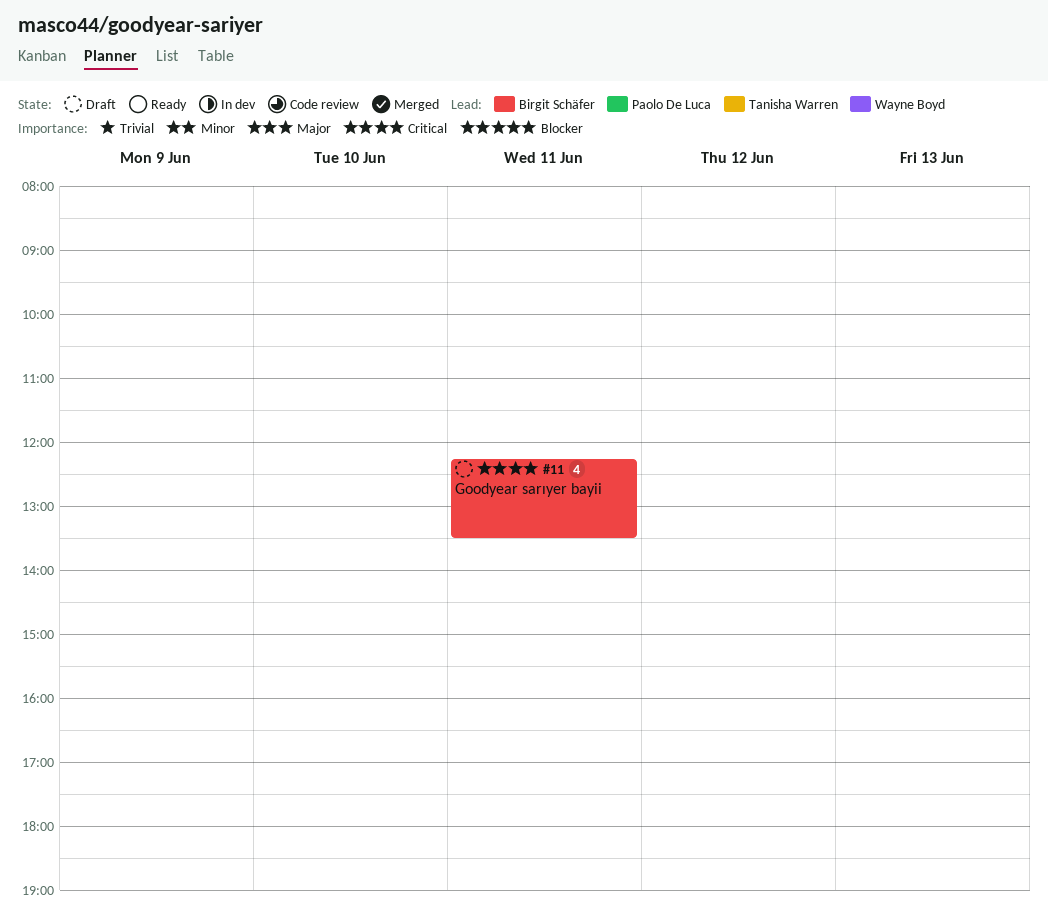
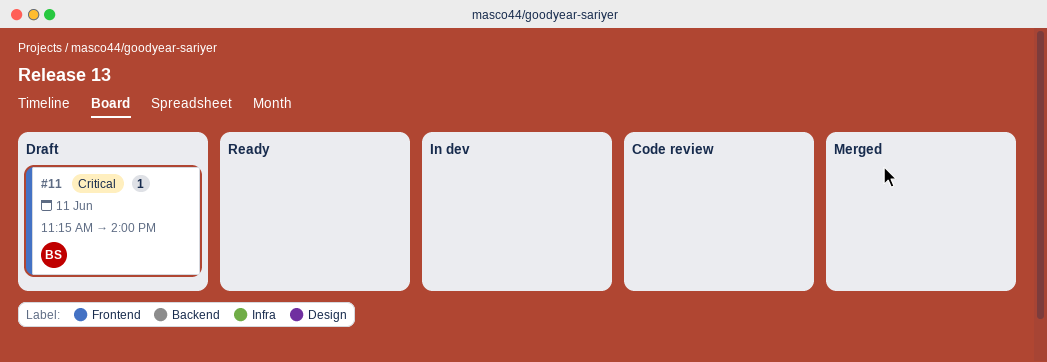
#11, estimate: 4 -> 1
#11, begins: 12:15 -> 11:15
#11, ends: 13:30 -> 14:00

